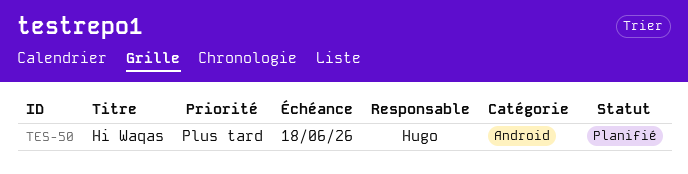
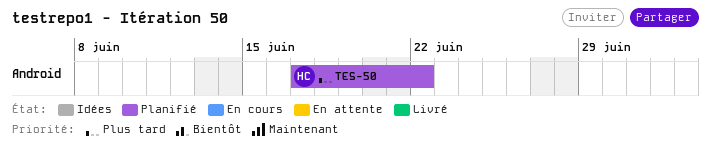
TES-50, due: Jun 18 -> Jun 22

